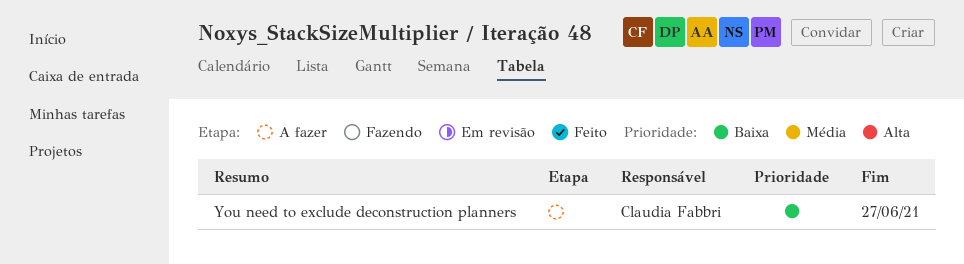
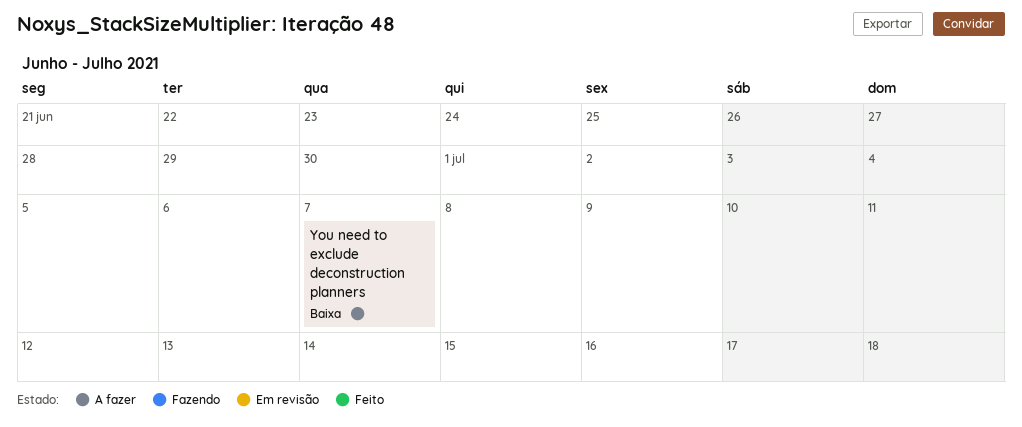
You need to exclude deconstruction planners, due: Jun 27 -> Jul 7

